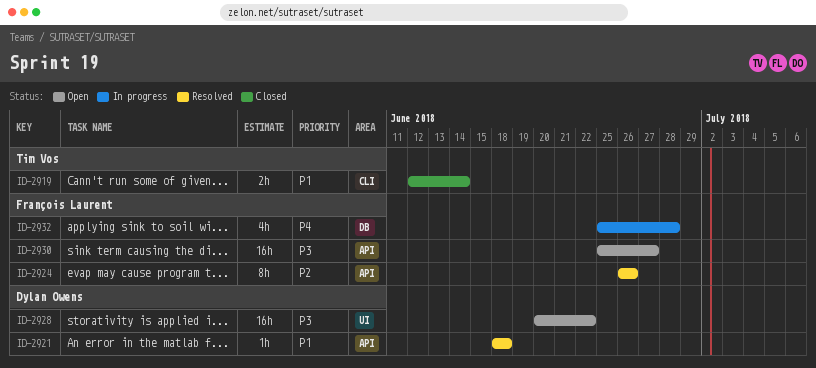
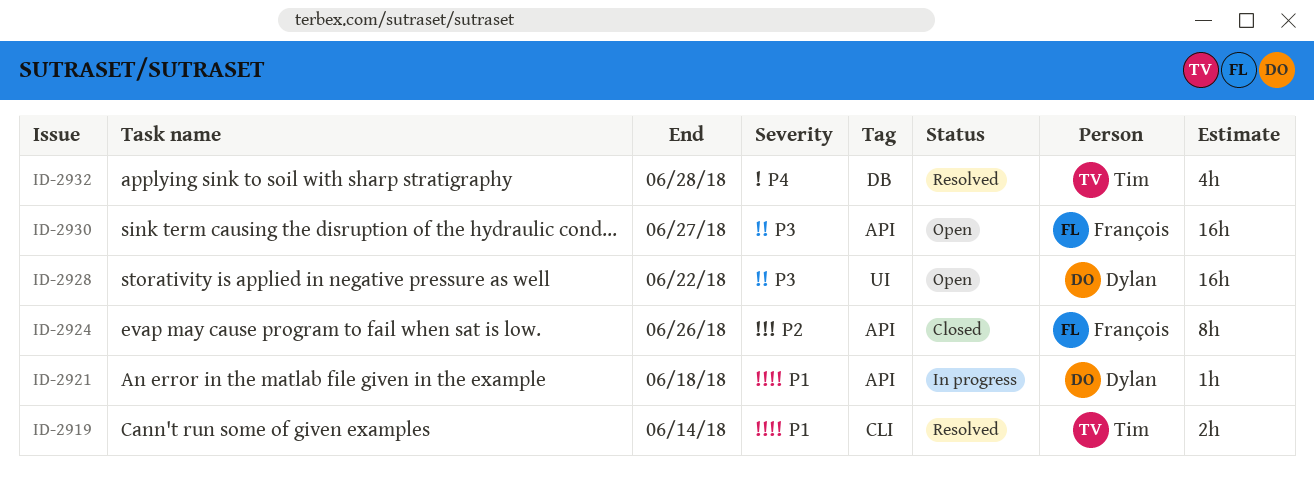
ID-2919, status: Closed -> Resolved
ID-2921, status: Resolved -> In progress
ID-2924, status: Resolved -> Closed
ID-2932, status: In progress -> Resolved
ID-2932, owner: François Laurent -> Tim Vos

